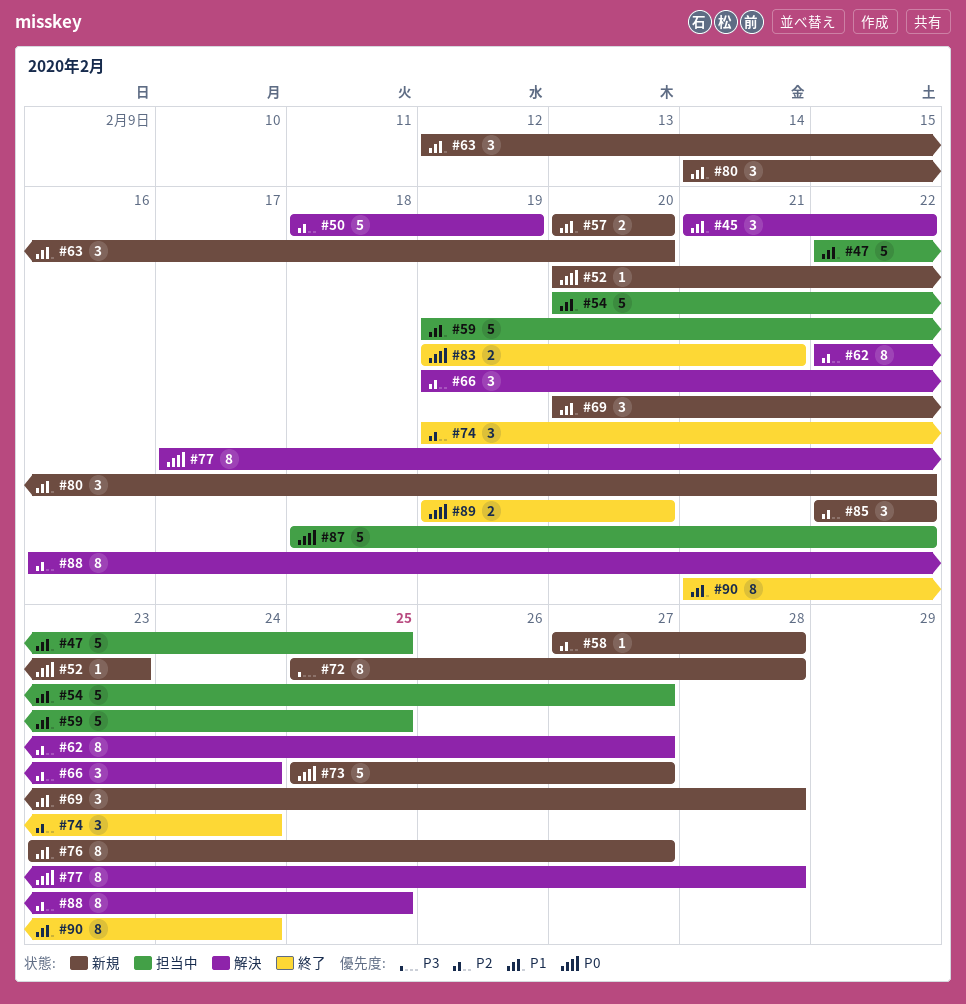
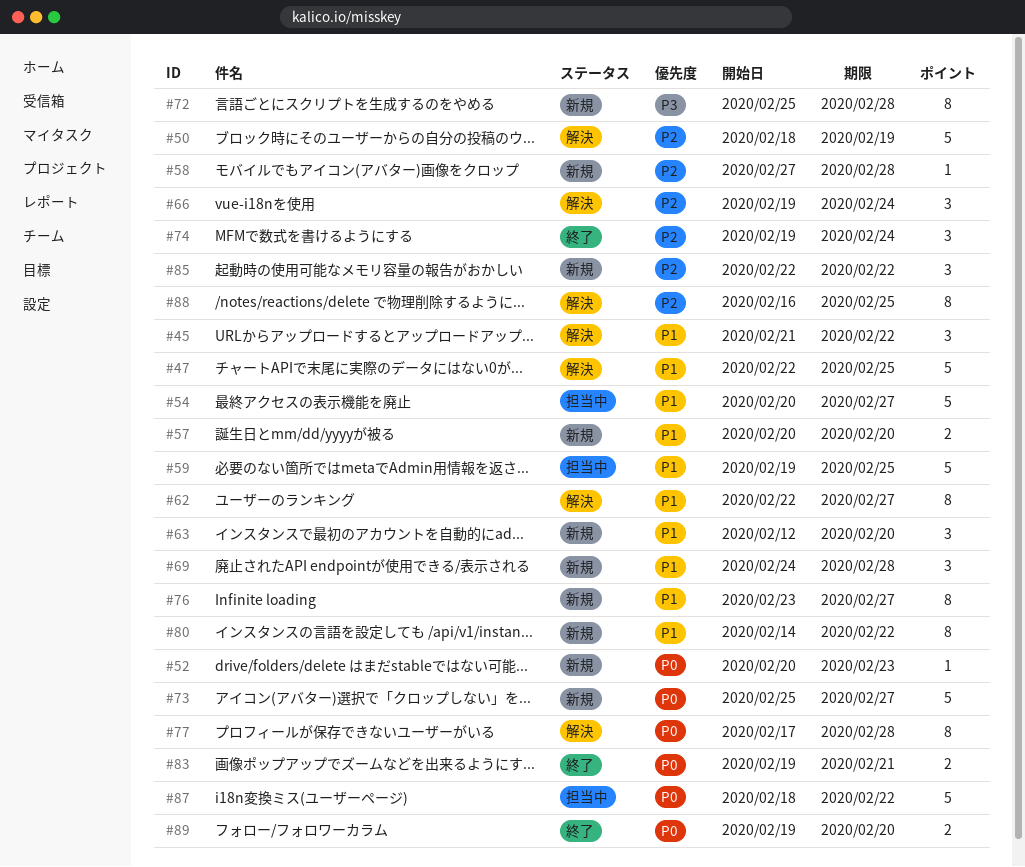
#47, status: 担当中 -> 解決
#62, priority: P2 -> P1
#69, start: Feb 20 -> Feb 24
#80, estimate: 3 -> 8
#90: present -> none

